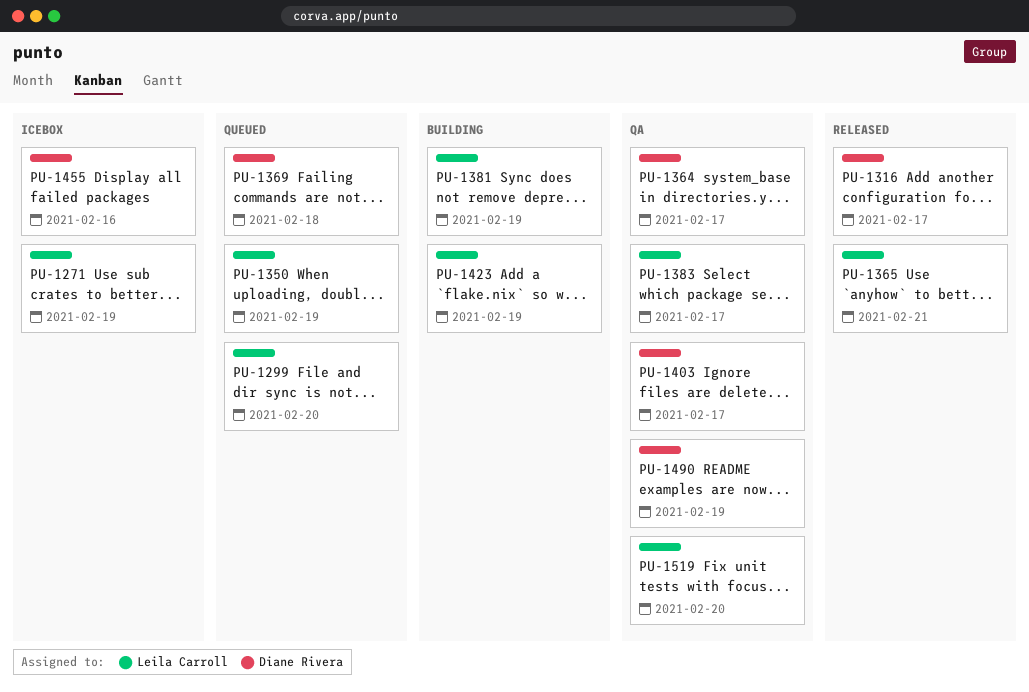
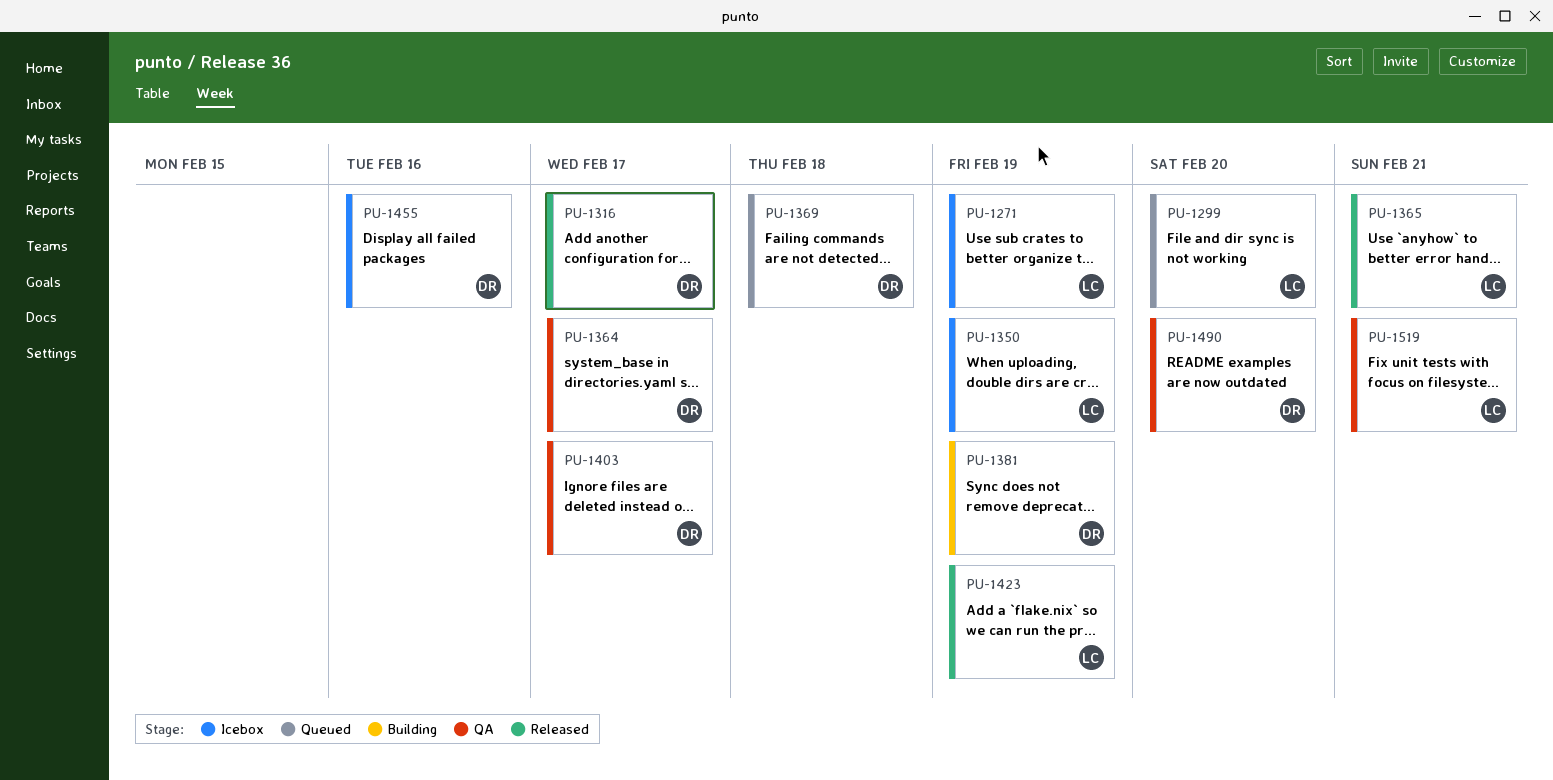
PU-1350, status: Queued -> Icebox
PU-1381, owner: Leila Carroll -> Diane Rivera
PU-1383: present -> none
PU-1423, status: Building -> Released
PU-1490, due: Feb 19 -> Feb 20
PU-1519, due: Feb 20 -> Feb 21

